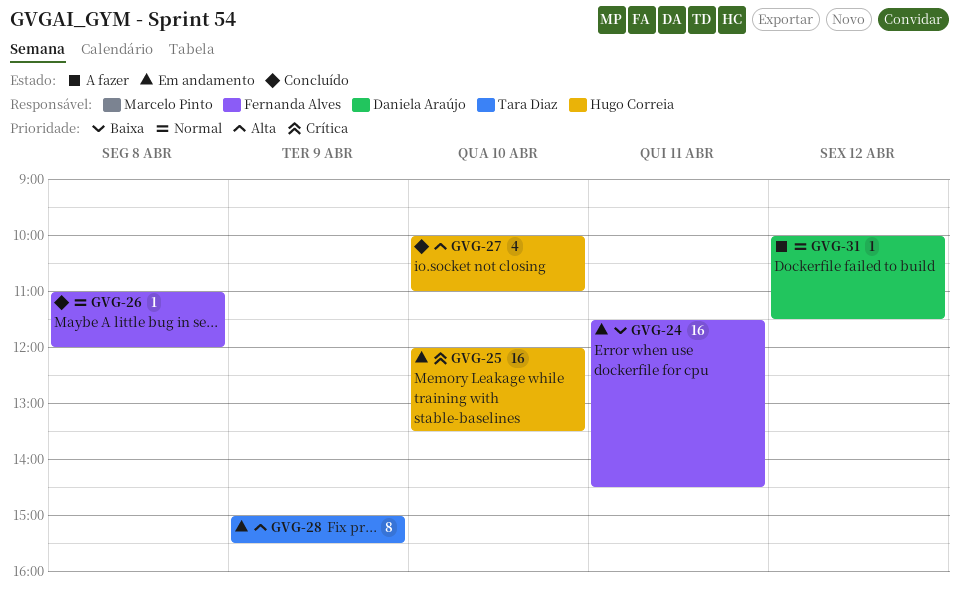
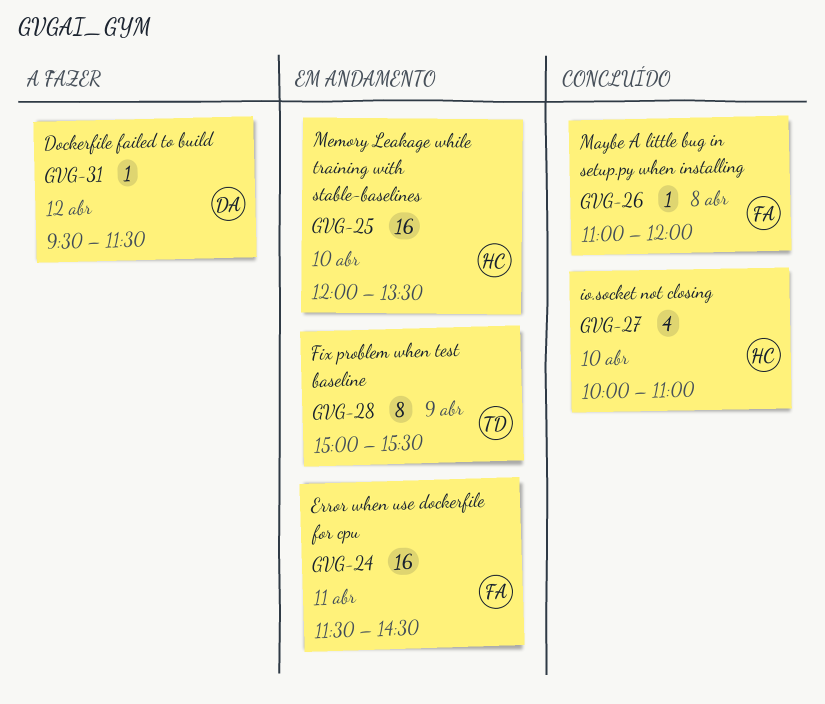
GVG-31, begins: 10:00 -> 09:30

